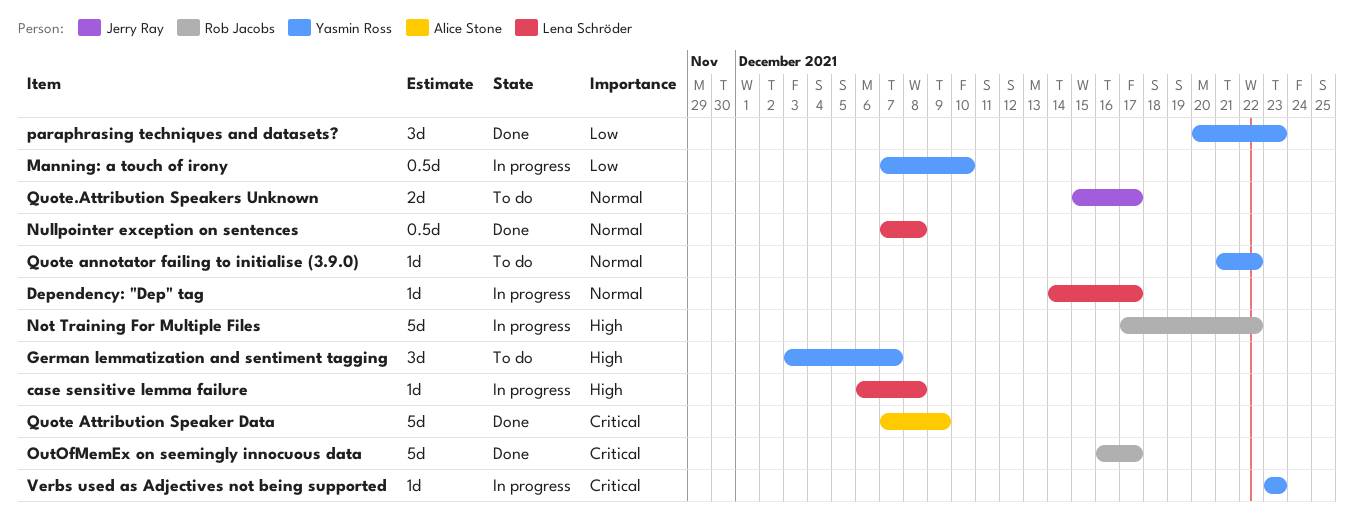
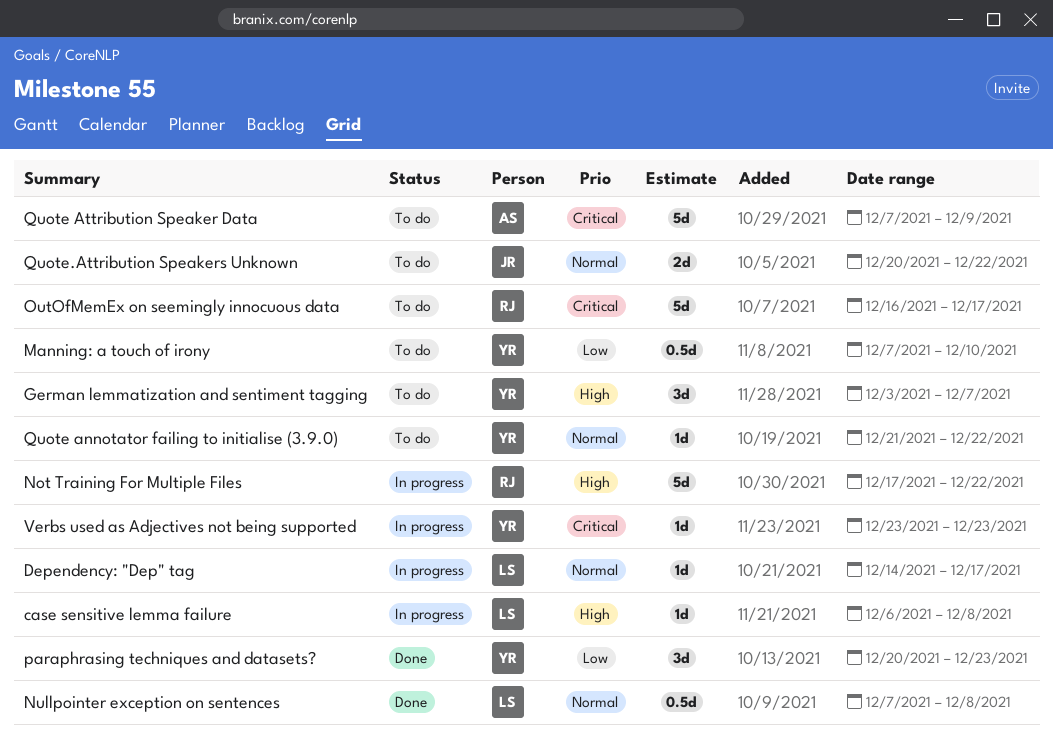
Manning: a touch of irony, status: In progress -> To do
OutOfMemEx on seemingly innocuous data, status: Done -> To do
Quote Attribution Speaker Data, status: Done -> To do
Quote.Attribution Speakers Unknown, start: Dec 15 -> Dec 20
Quote.Attribution Speakers Unknown, due: Dec 17 -> Dec 22

